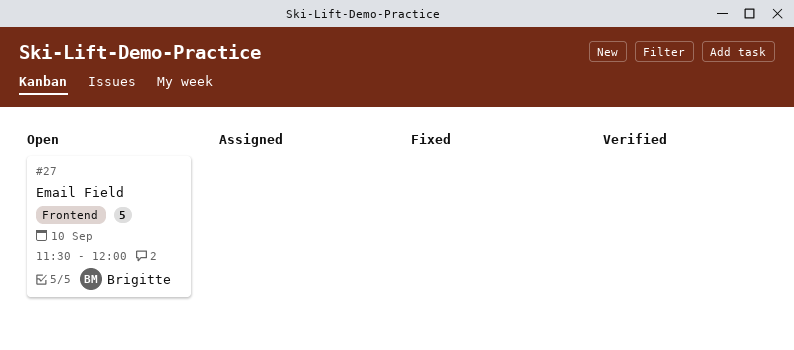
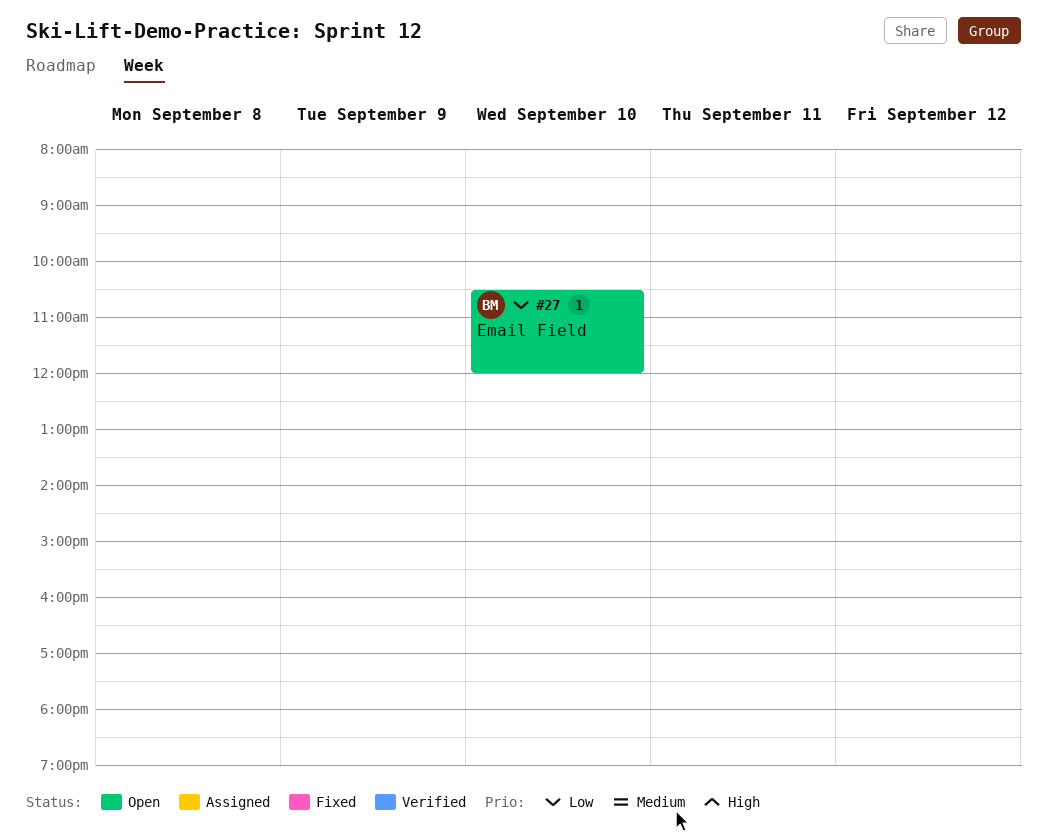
#27, estimate: 5 -> 1
#27, begins: 11:30 -> 10:30

